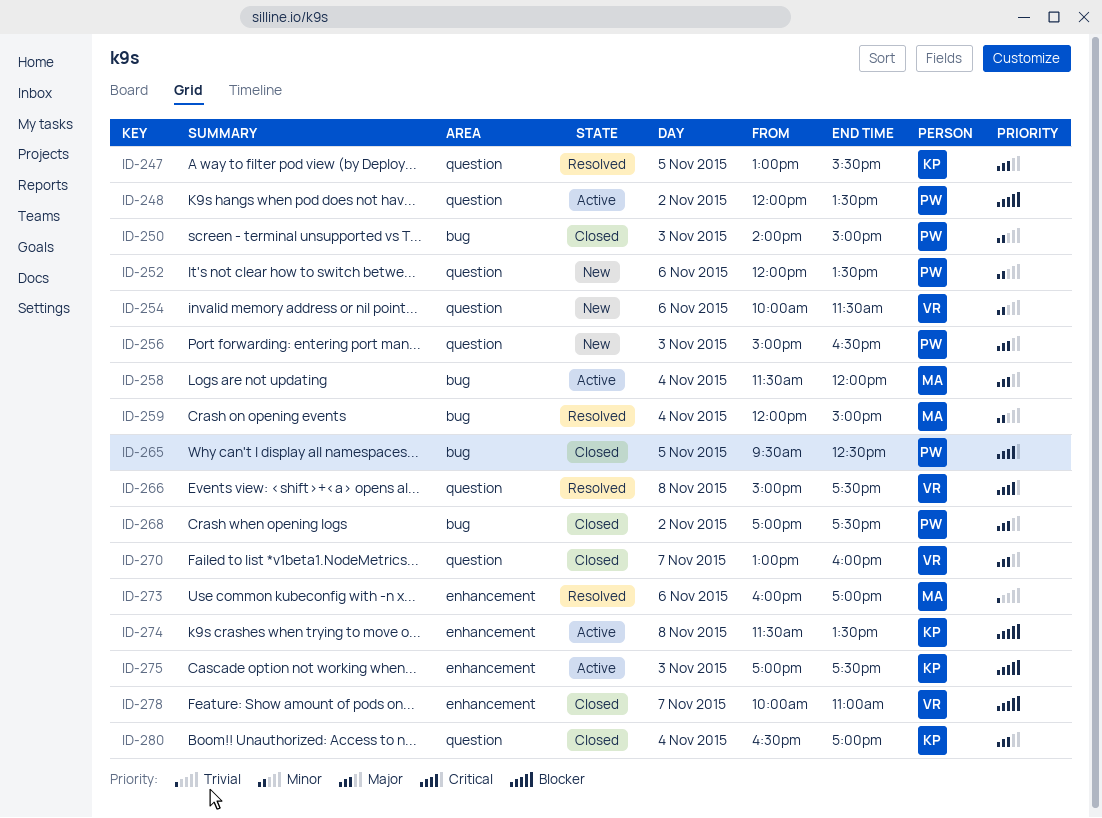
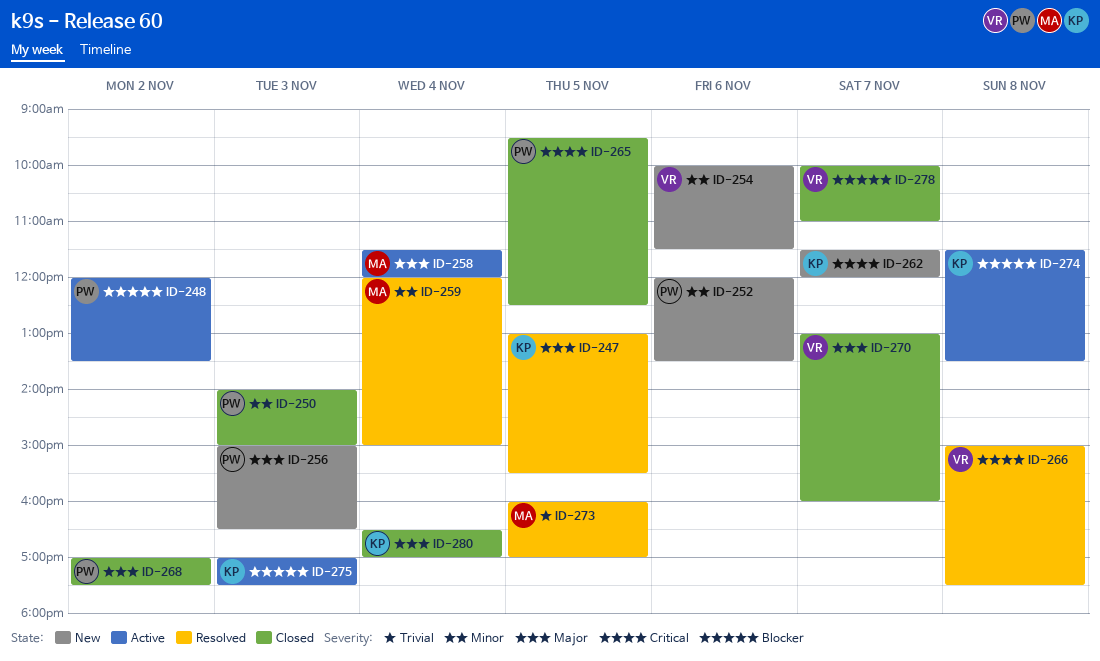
ID-262: none -> present
ID-273, day: Nov 6 -> Nov 5

